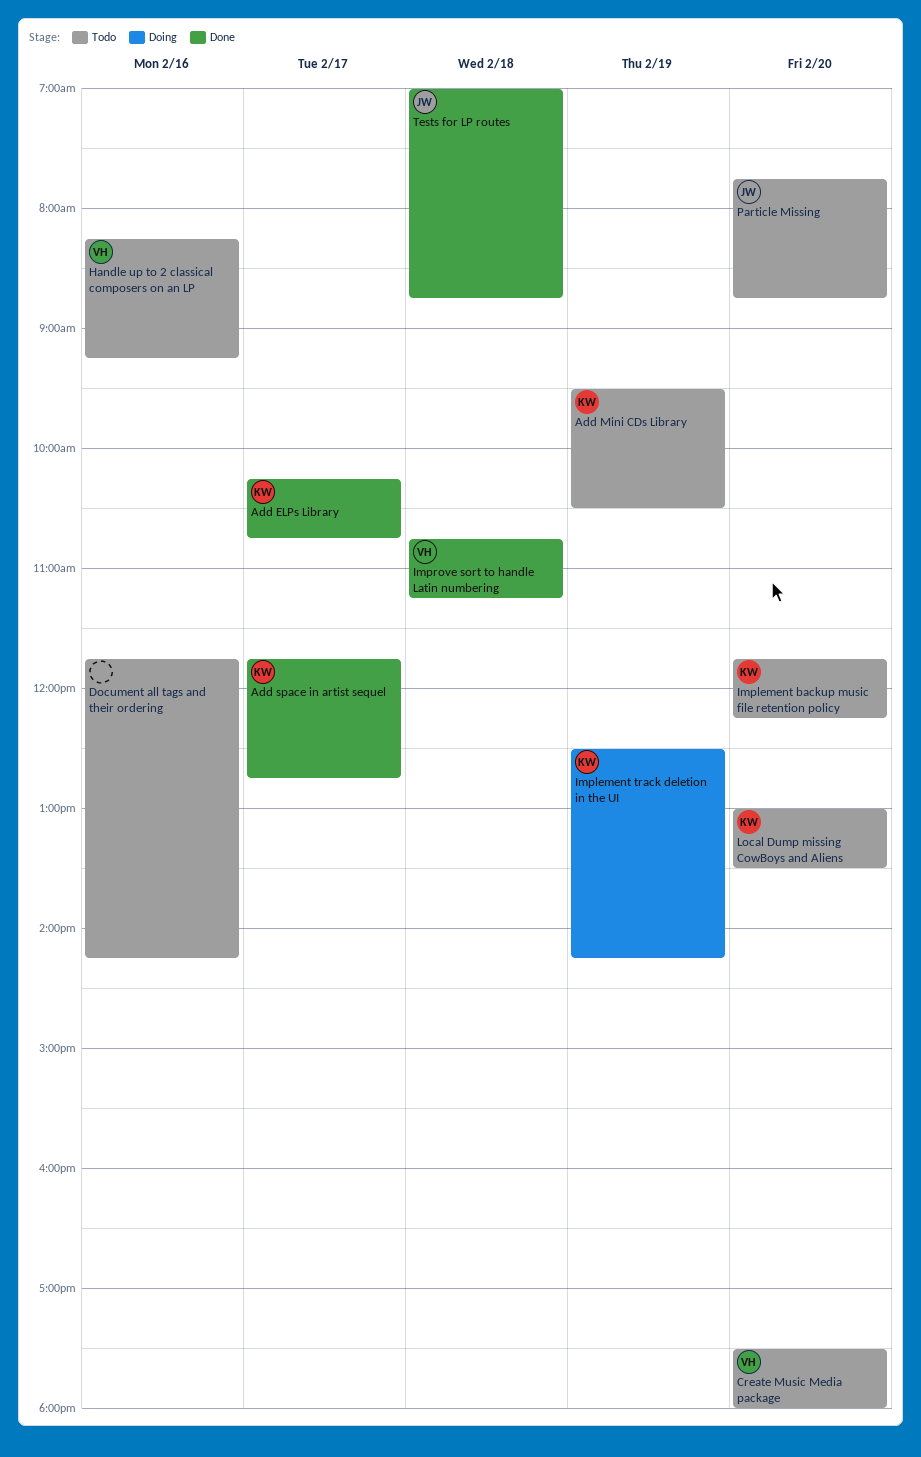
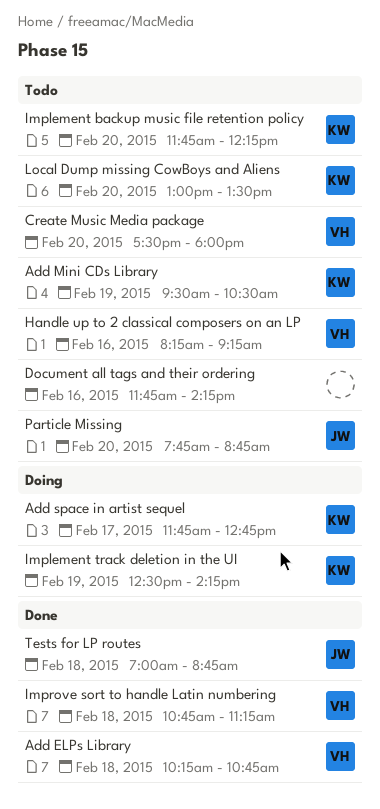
Add ELPs Library, owner: KW -> VH
Add ELPs Library, day: Feb 17 -> Feb 18
Add space in artist sequel, status: Done -> Doing

